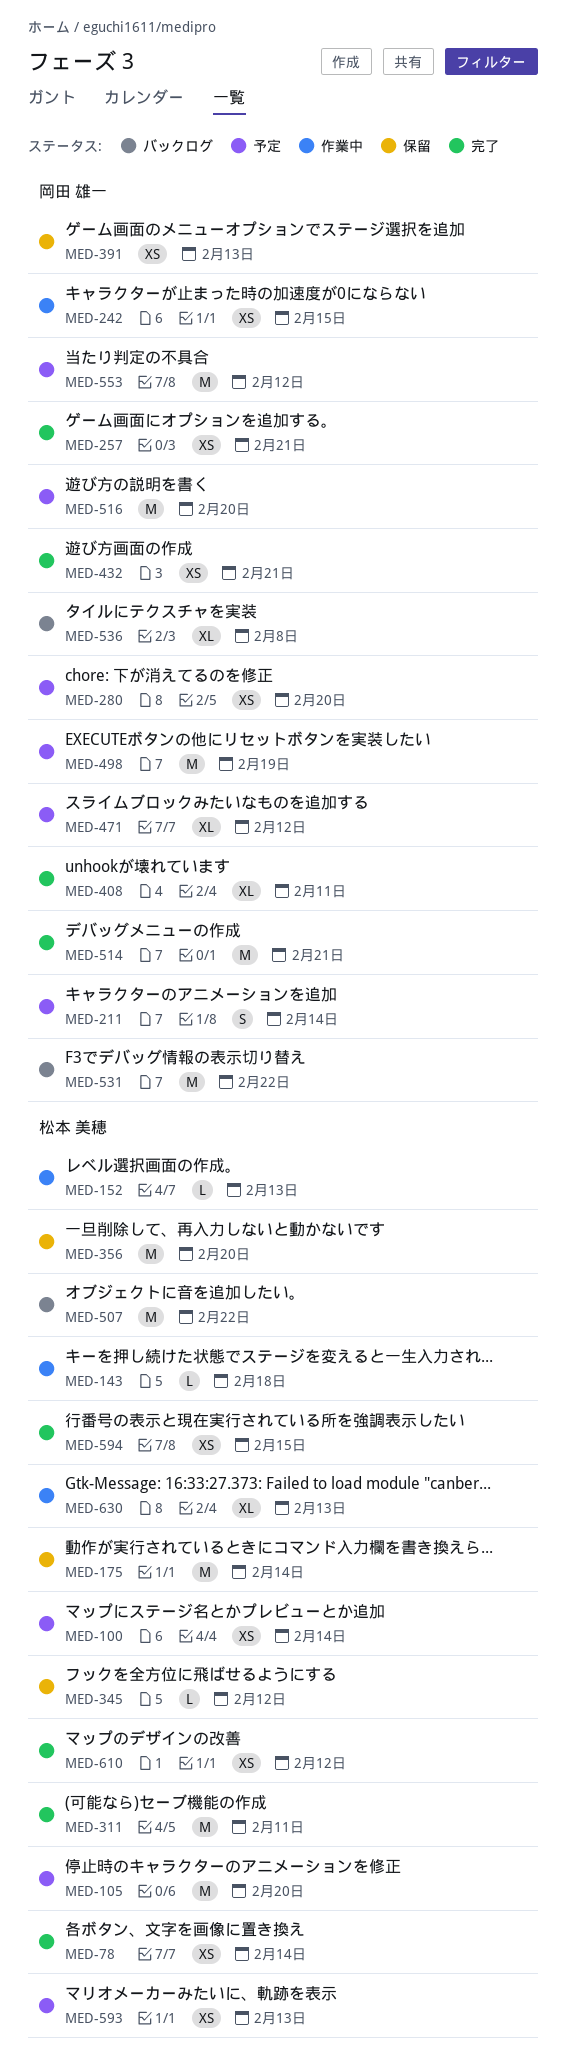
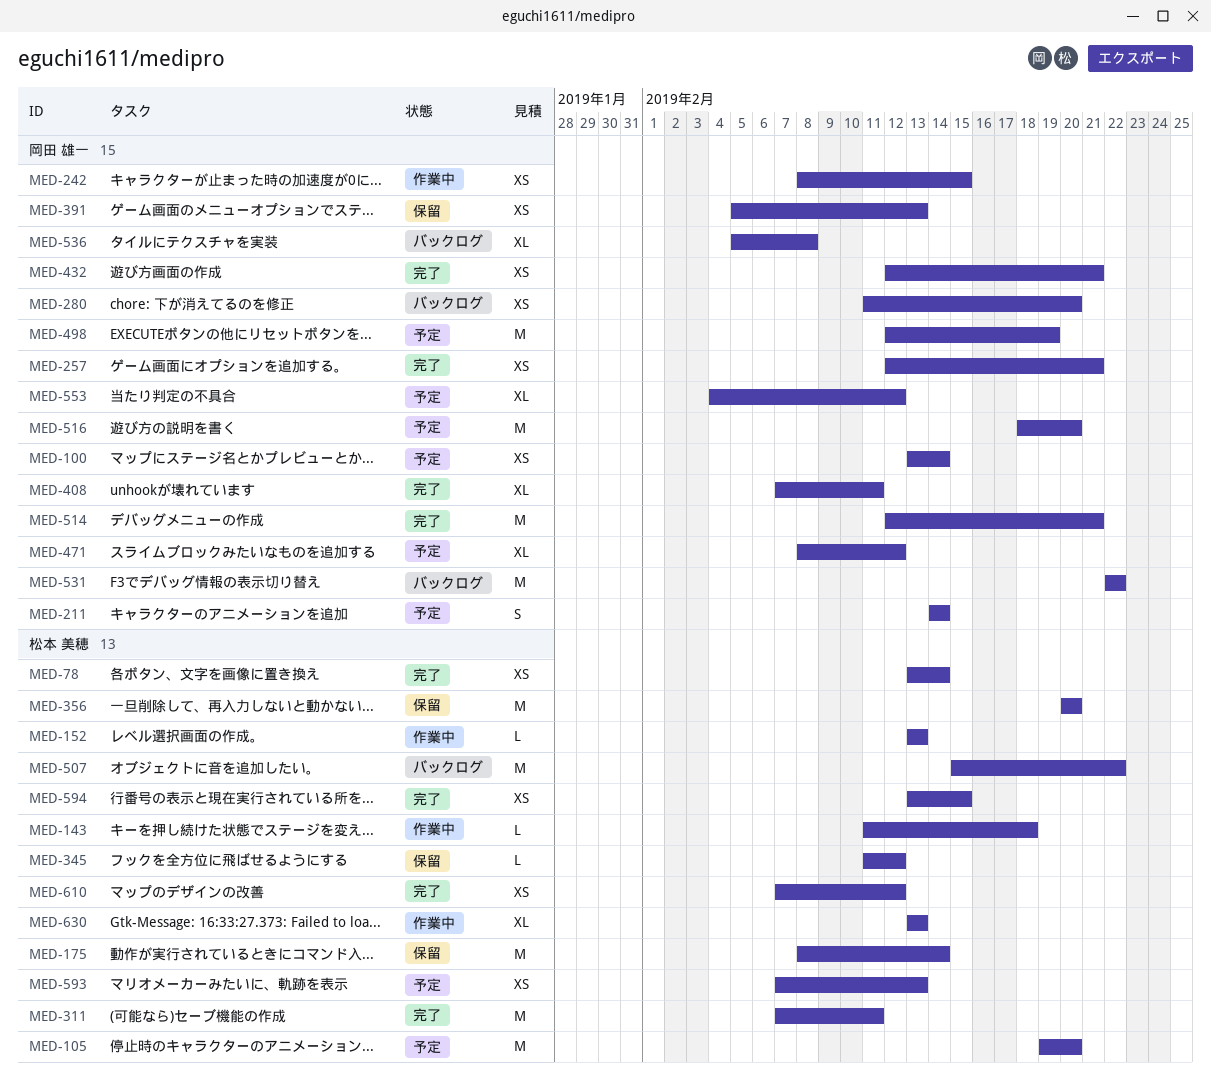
MED-100, owner: 松本 美穂 -> 岡田 雄一
MED-280, status: 予定 -> バックログ
MED-553, estimate: M -> XL

